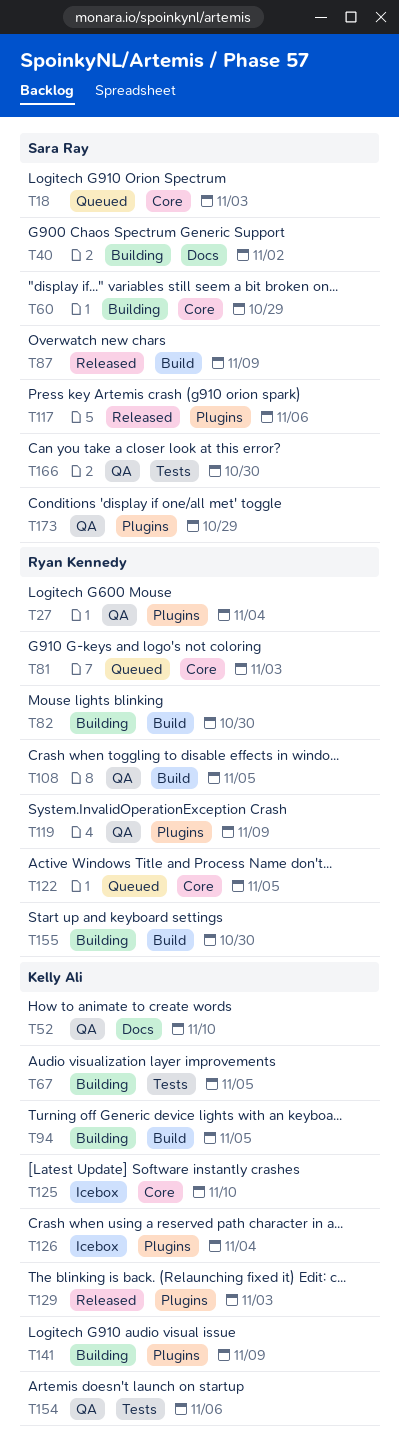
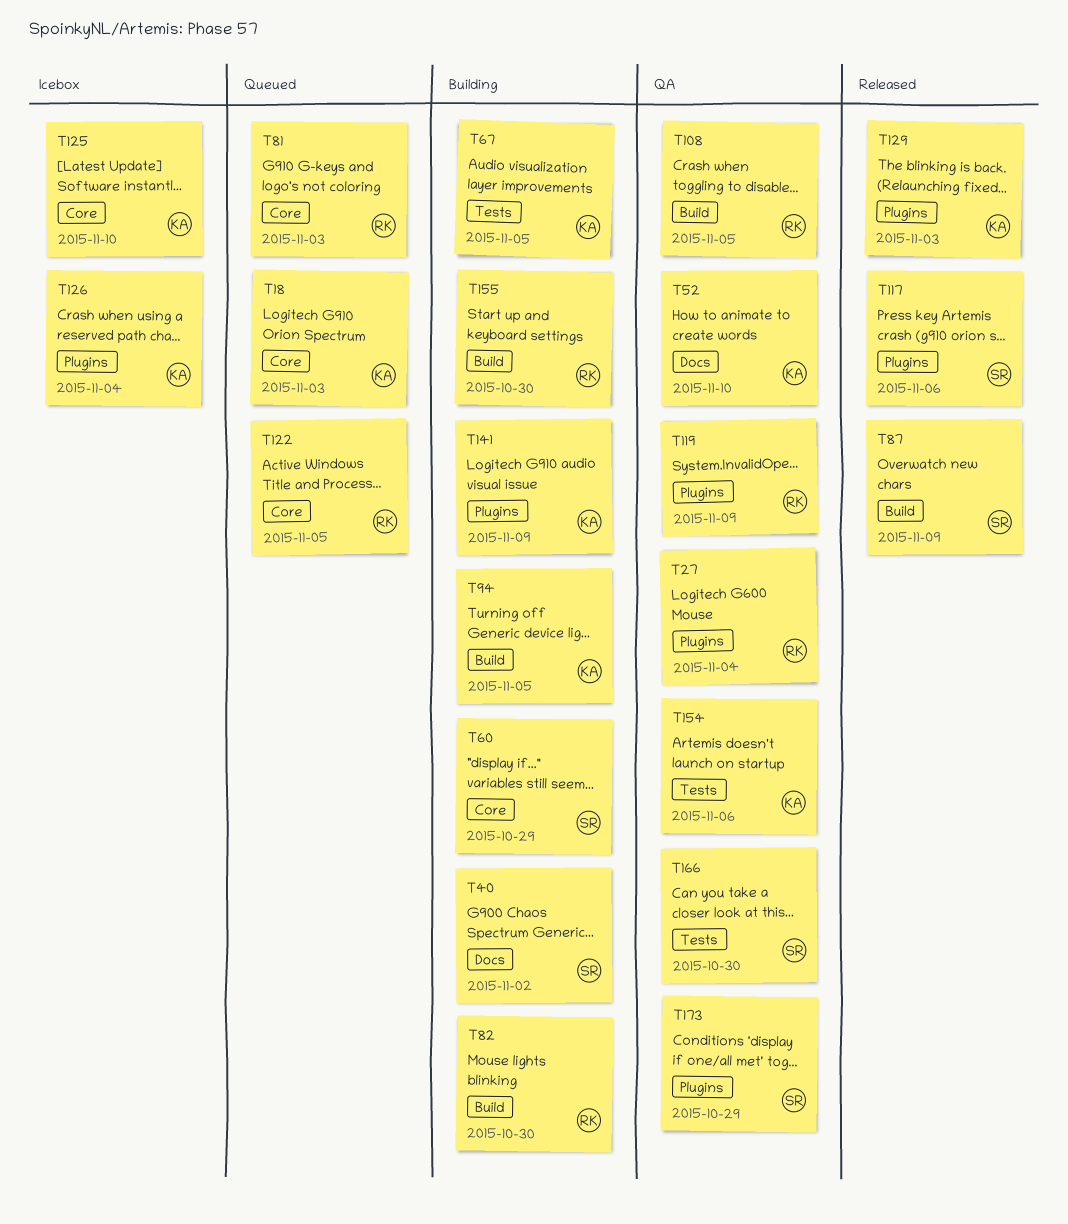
T18, owner: Sara Ray -> Kelly Ali

